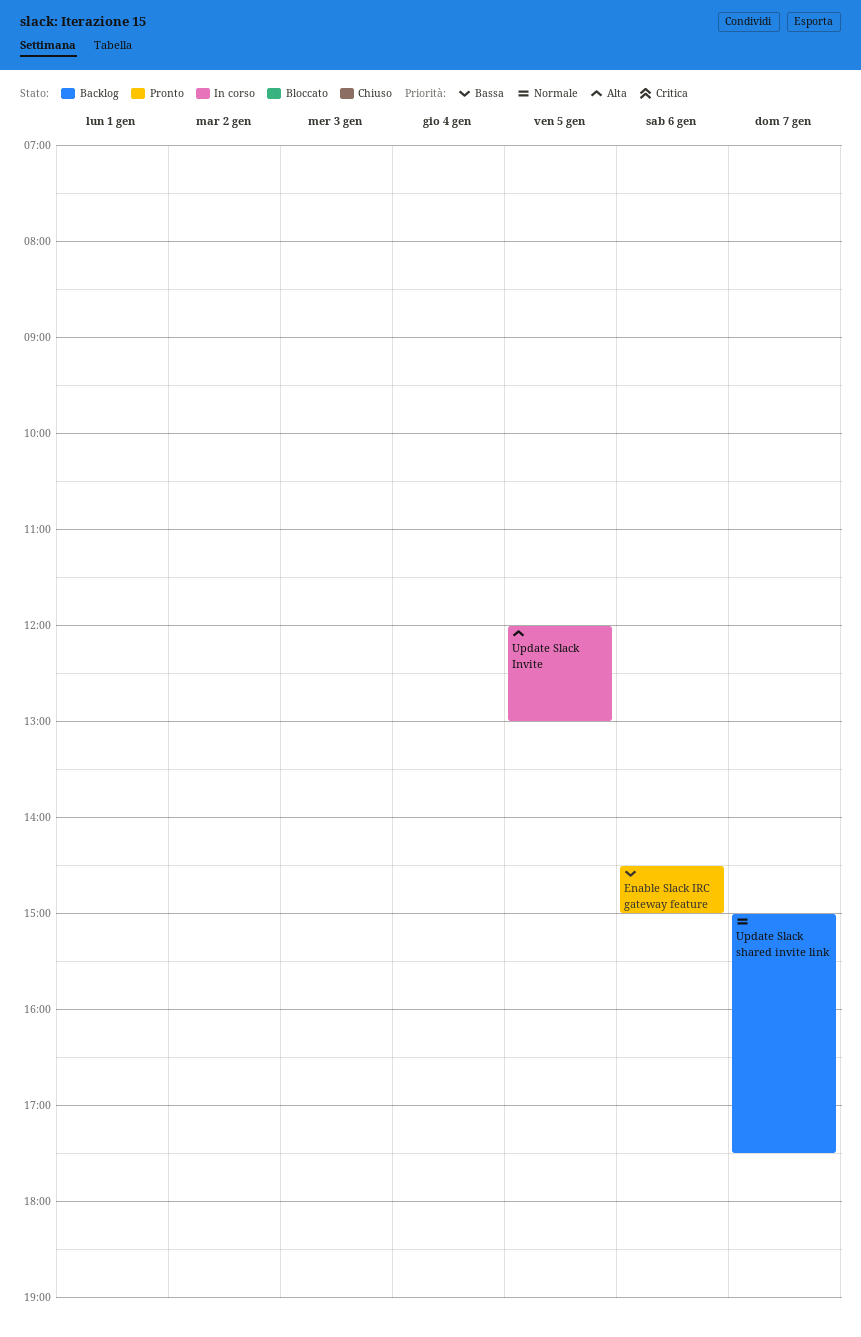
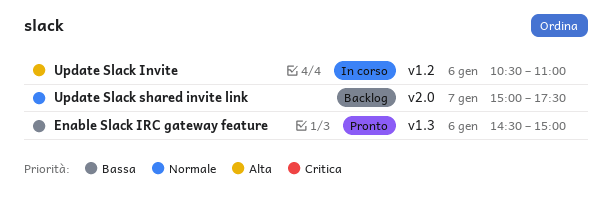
Update Slack Invite, day: Jan 5 -> Jan 6
Update Slack Invite, begins: 12:00 -> 10:30
Update Slack Invite, ends: 13:00 -> 11:00

